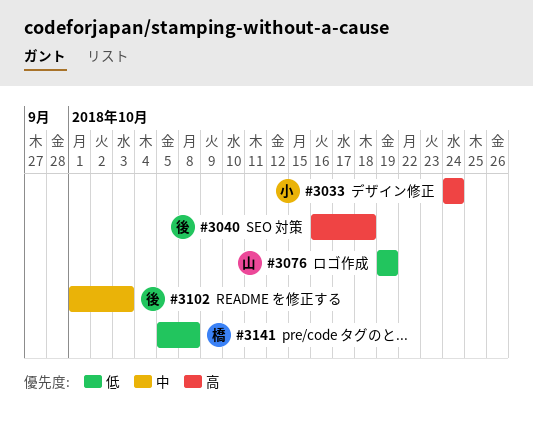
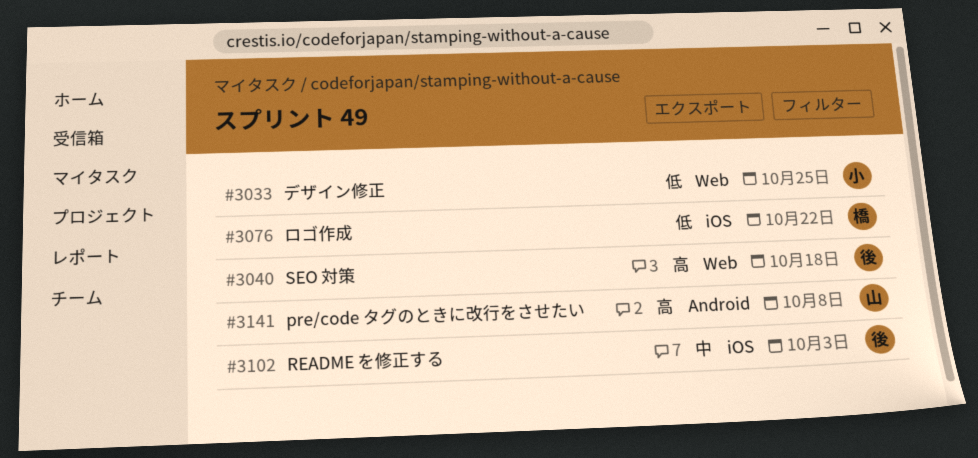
#3033, priority: 高 -> 低
#3033, due: Oct 24 -> Oct 25
#3076, owner: 山 -> 橋
#3076, due: Oct 19 -> Oct 22
#3141, owner: 橋 -> 山
#3141, priority: 低 -> 高

